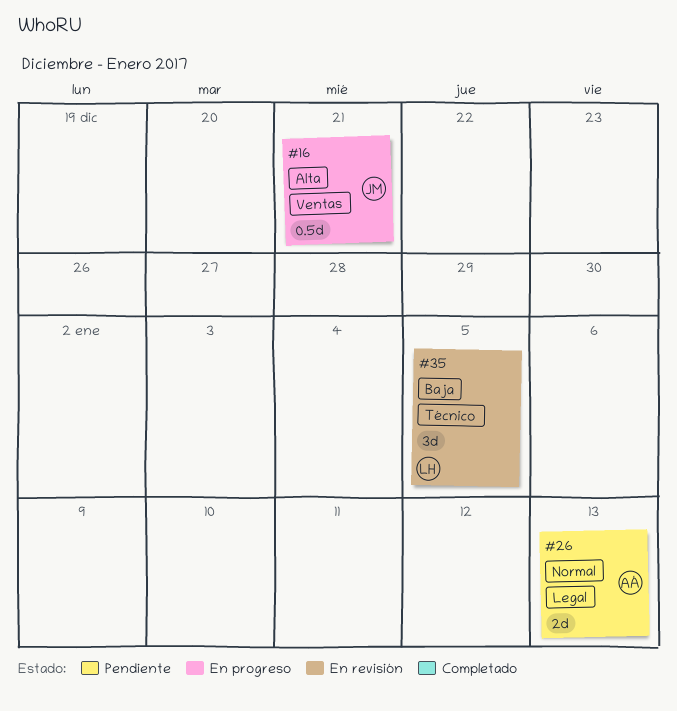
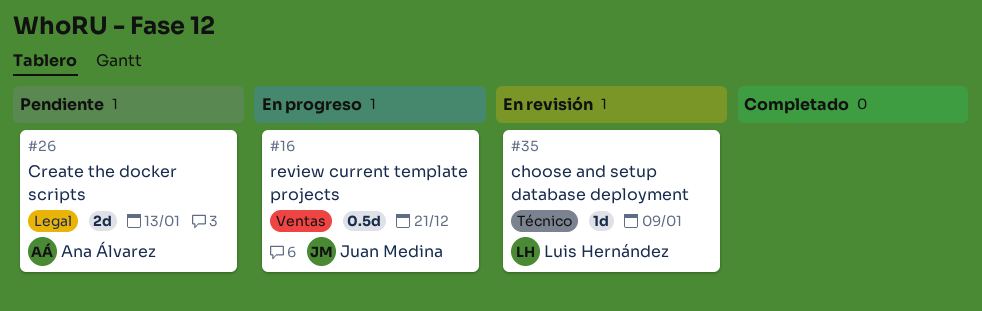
#35, estimate: 3d -> 1d
#35, due: Jan 5 -> Jan 9

